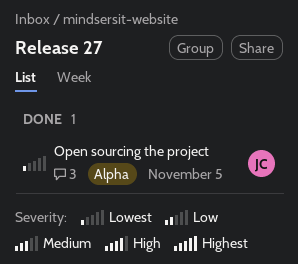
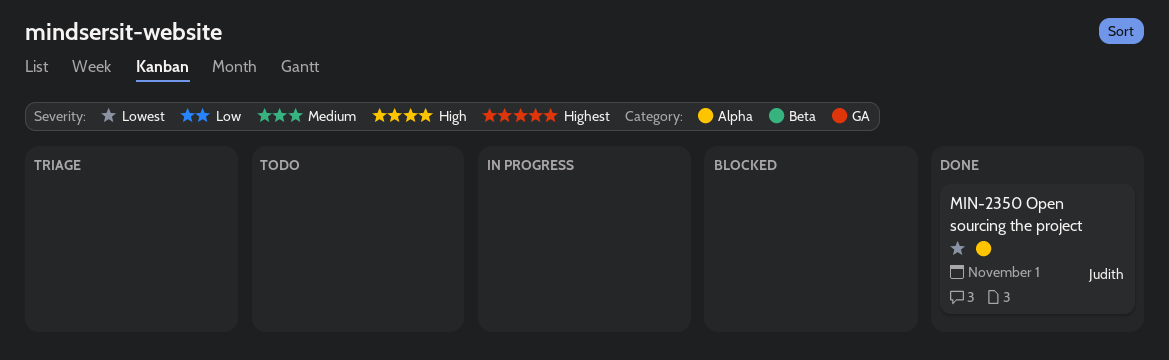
Open sourcing the project, due: Nov 5 -> Nov 1

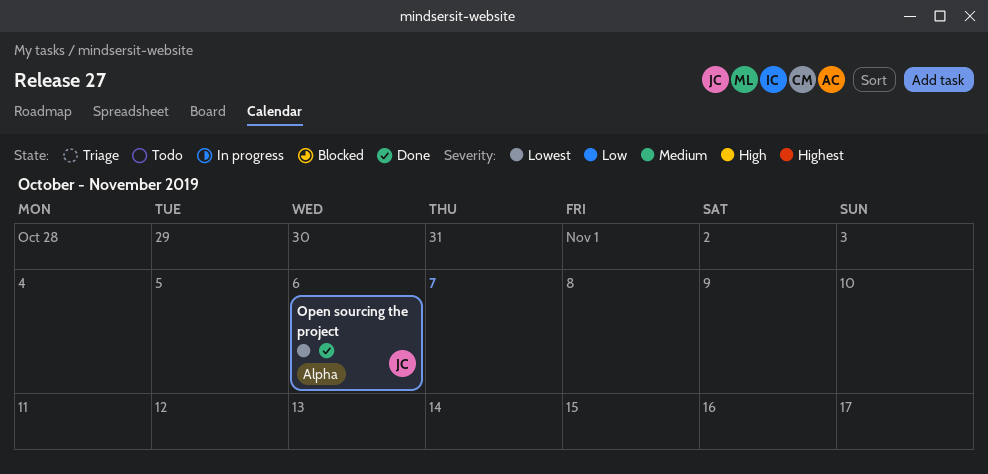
Open sourcing the project, due: Nov 1 -> Nov 6

